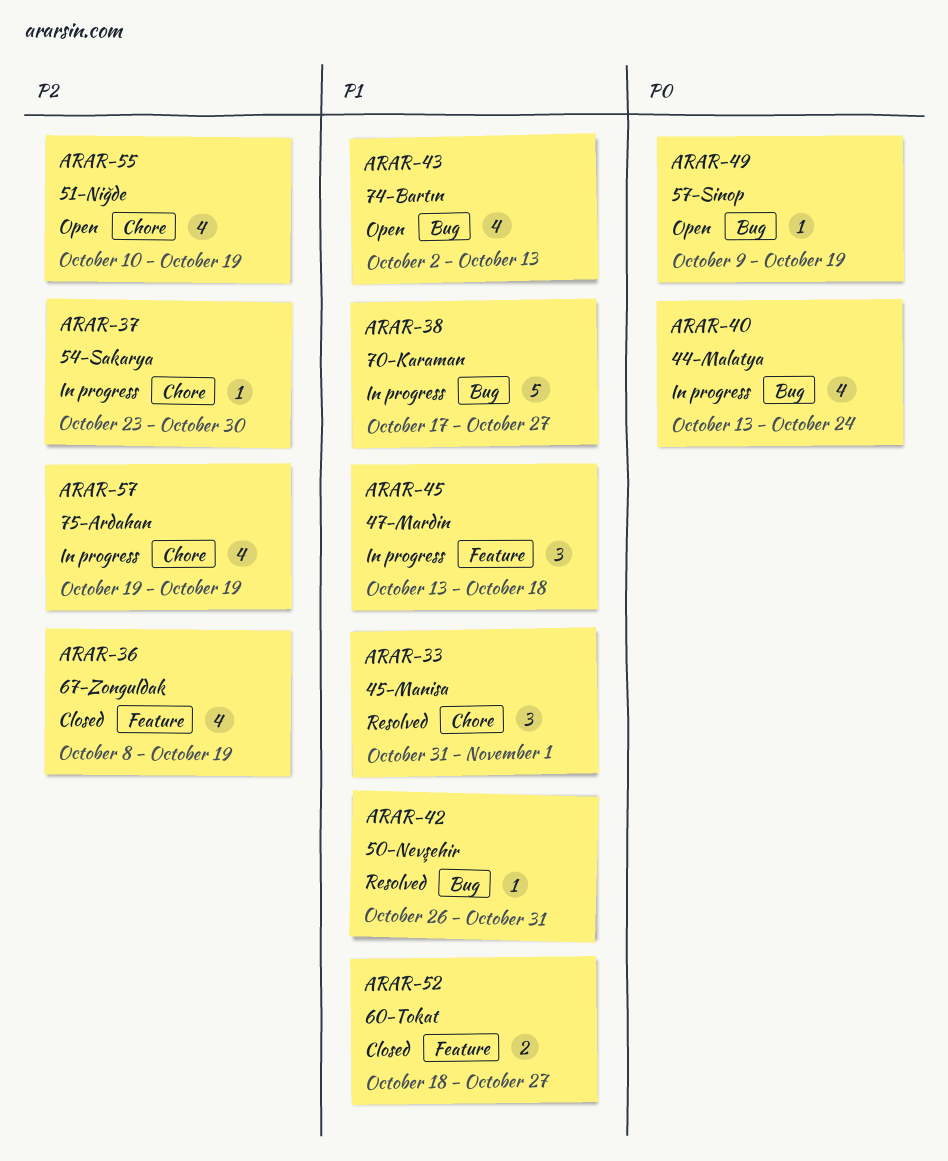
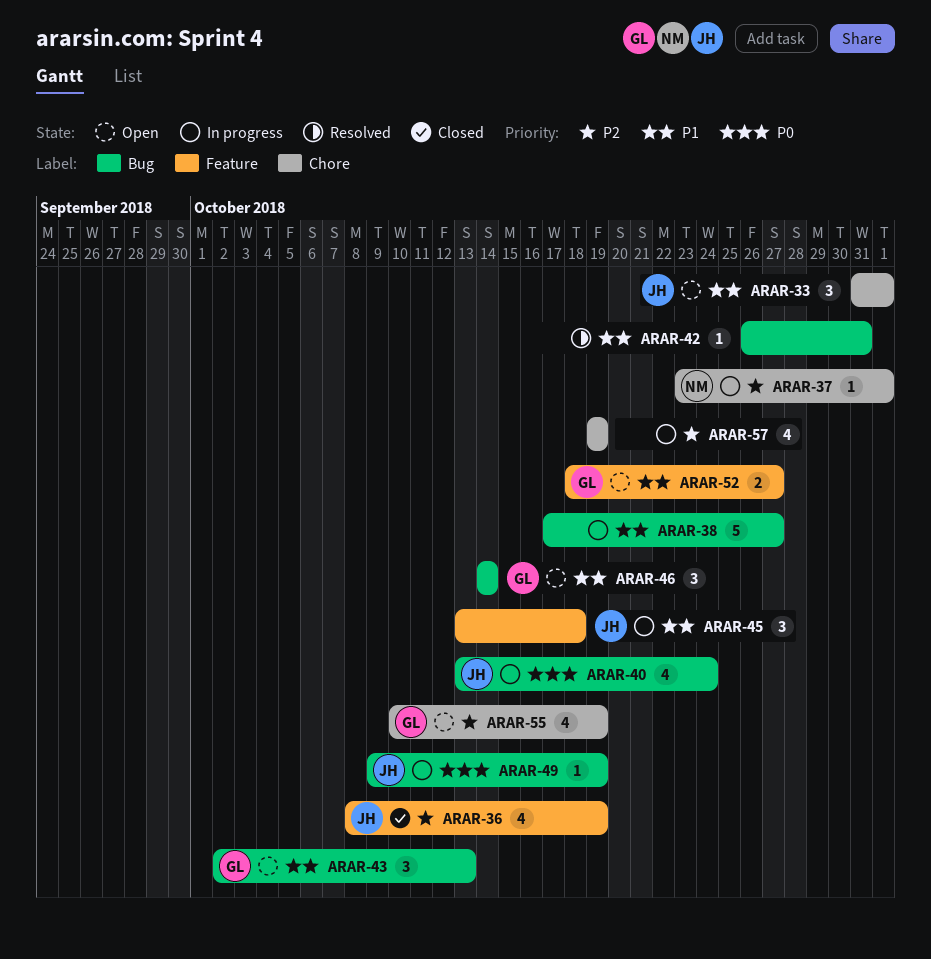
ARAR-33, status: Resolved -> Open
ARAR-37, due: Oct 30 -> Nov 1
ARAR-43, estimate: 4 -> 3
ARAR-46: none -> present
ARAR-49, status: Open -> In progress
ARAR-52, status: Closed -> Open

